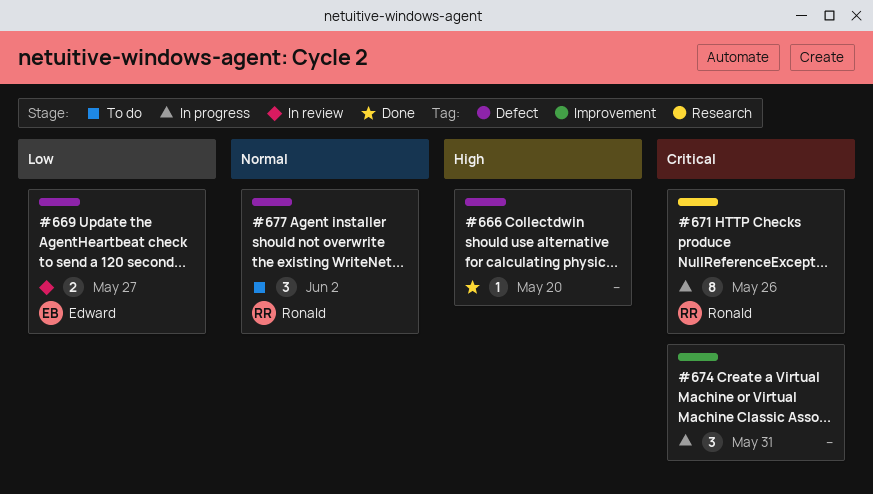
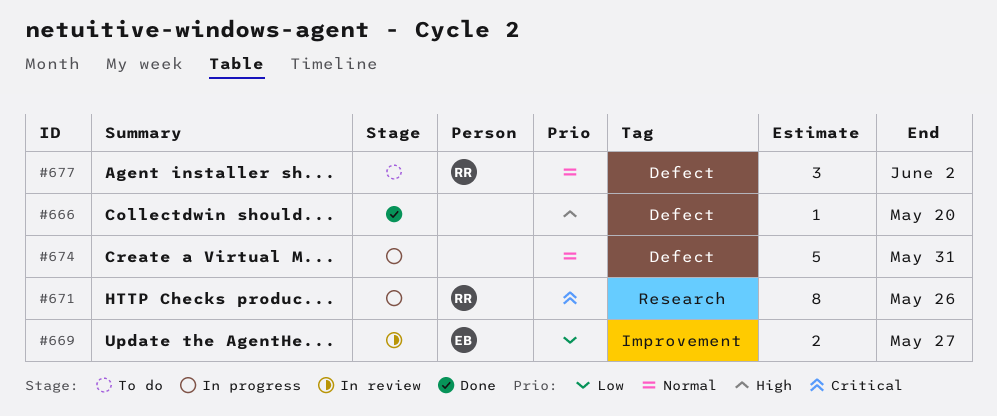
#669, label: Defect -> Improvement
#674, priority: Critical -> Normal
#674, label: Improvement -> Defect
#674, estimate: 3 -> 5

